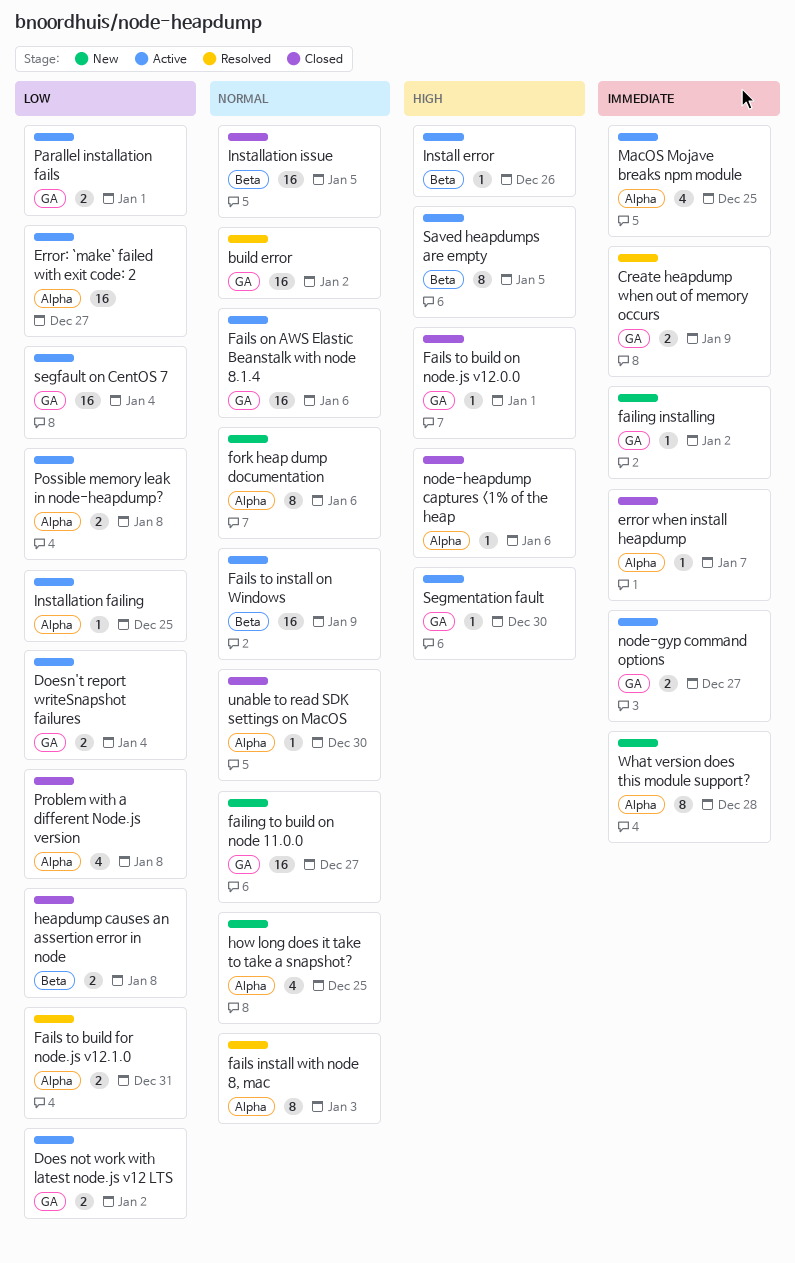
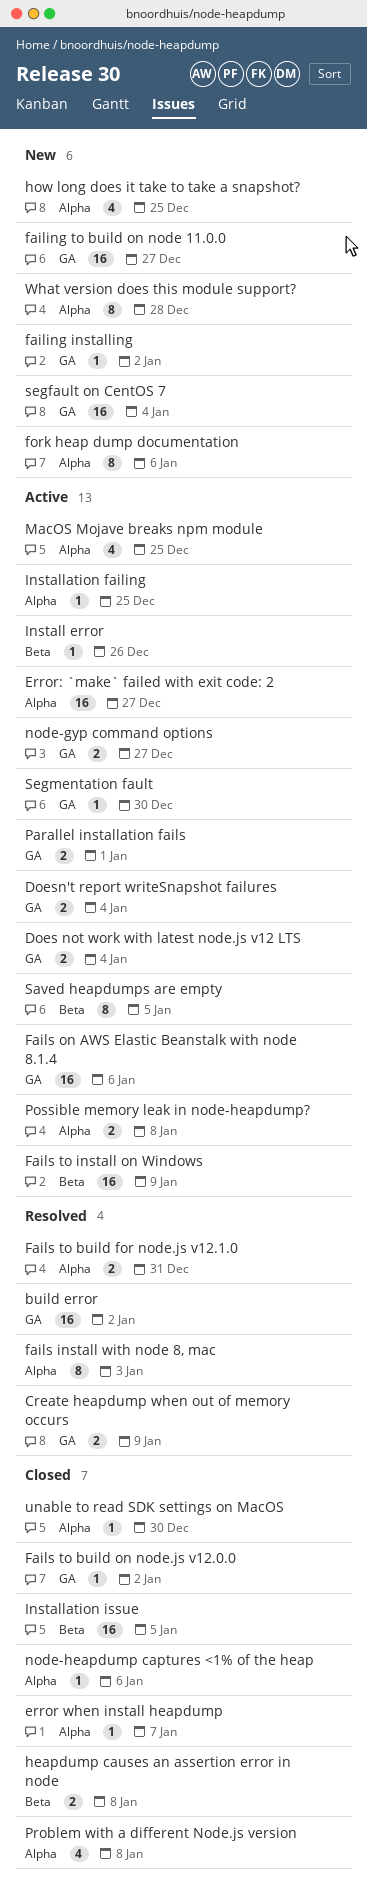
Does not work with latest node.js v12 LTS, due: Jan 2 -> Jan 4
Fails to build on node.js v12.0.0, due: Jan 1 -> Jan 2
segfault on CentOS 7, status: Active -> New

